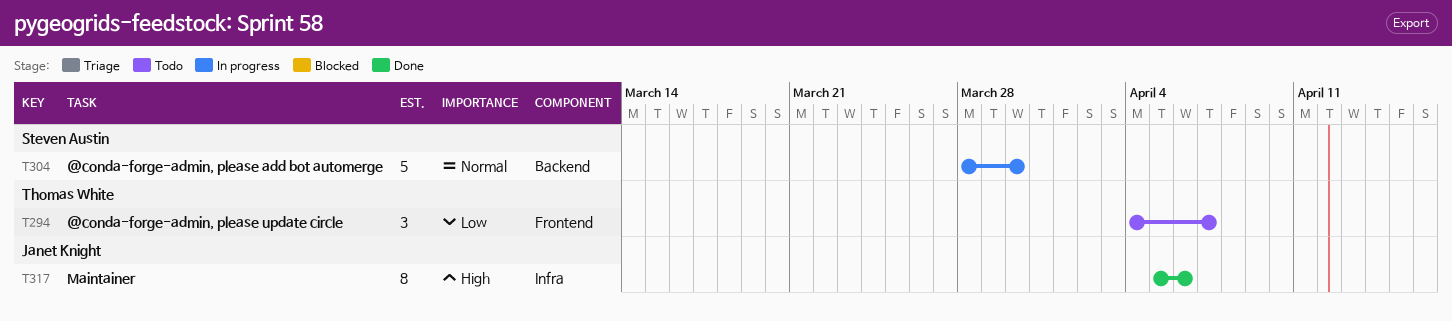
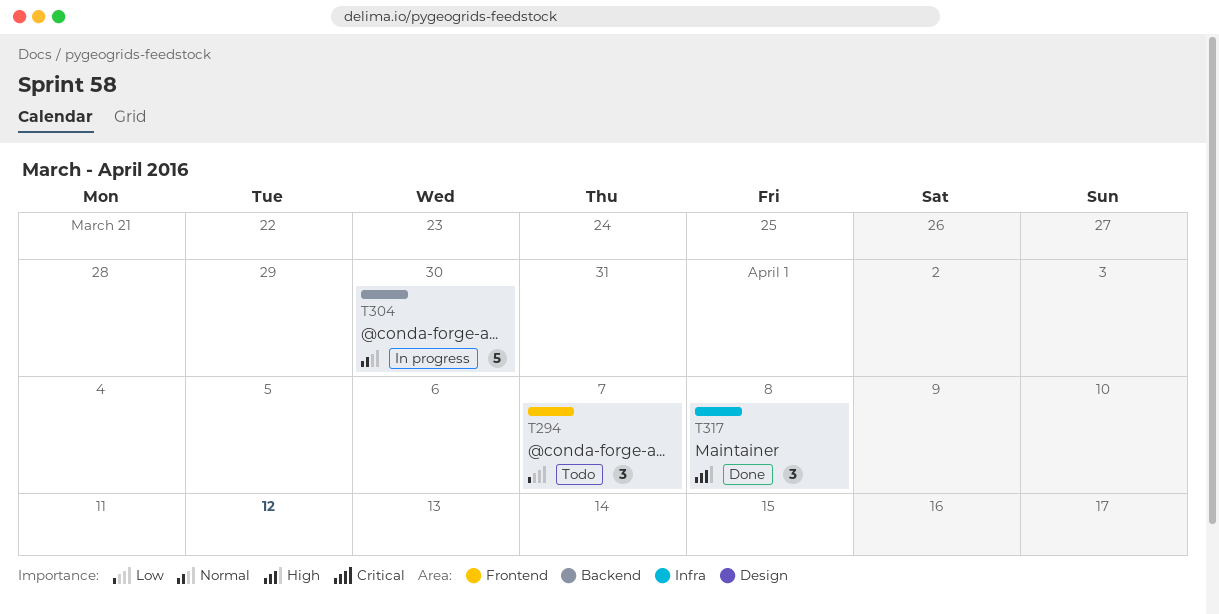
T317, estimate: 8 -> 3
T317, due: Apr 6 -> Apr 8

